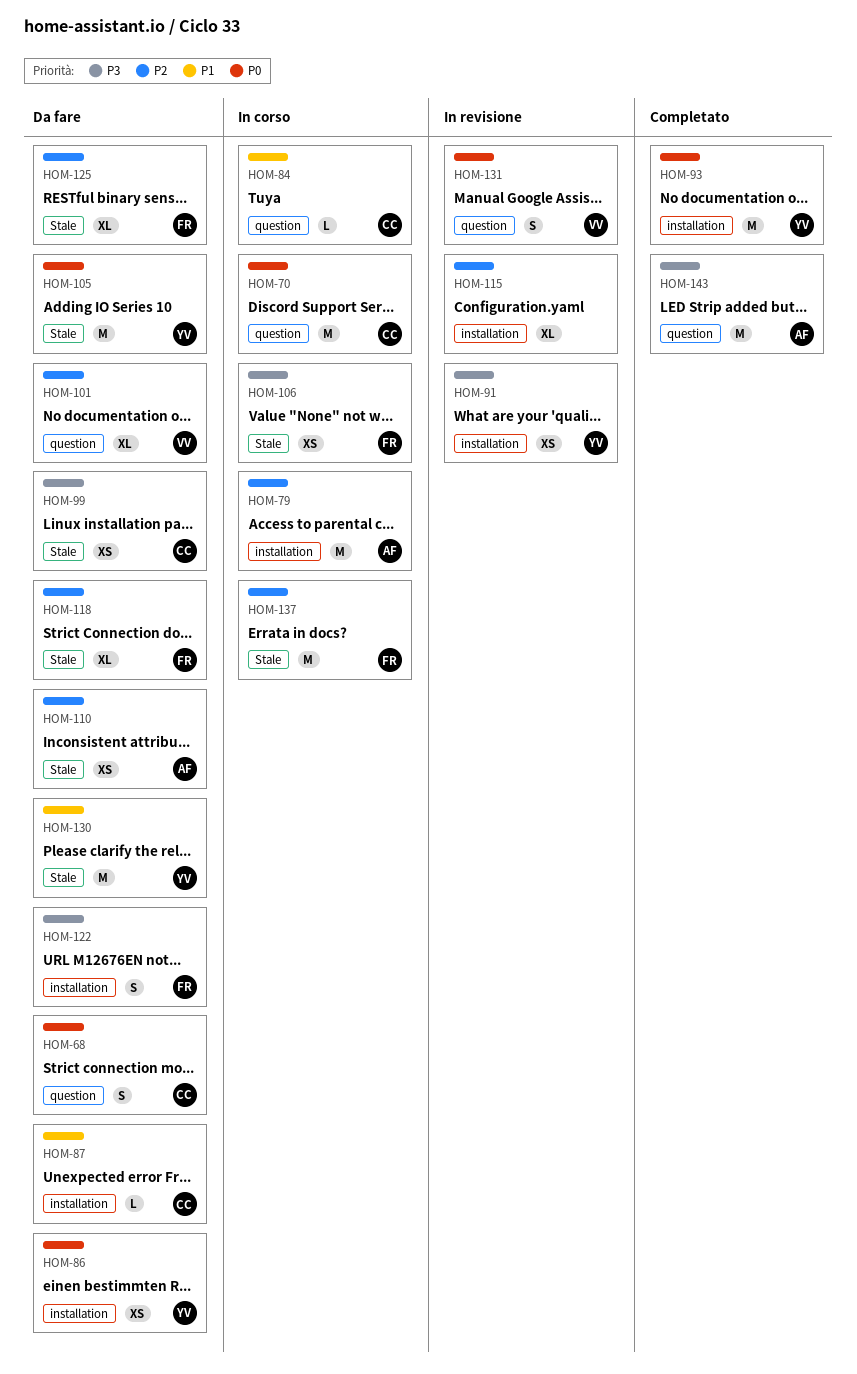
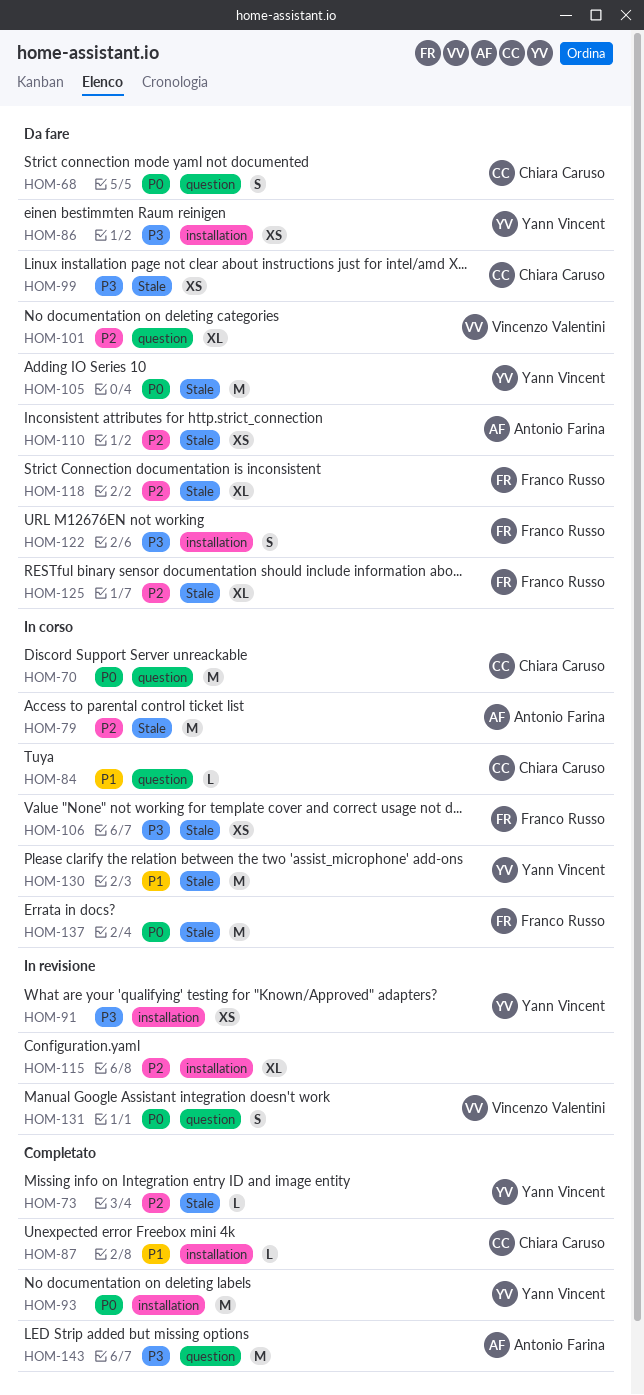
HOM-73: none -> present
HOM-79, label: installation -> Stale
HOM-86, priority: P0 -> P3
HOM-87, status: Da fare -> Completato
HOM-130, status: Da fare -> In corso
HOM-137, priority: P2 -> P0

